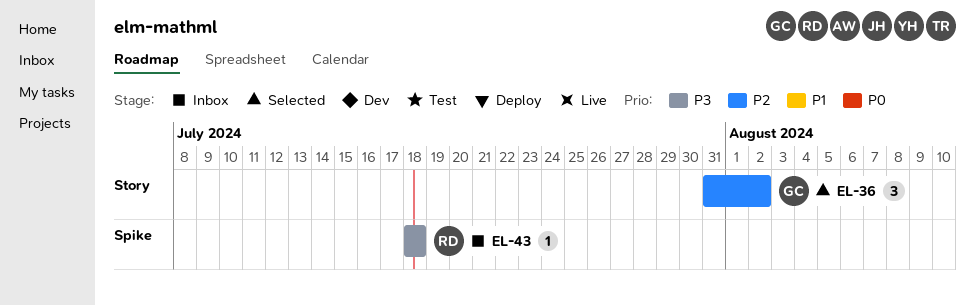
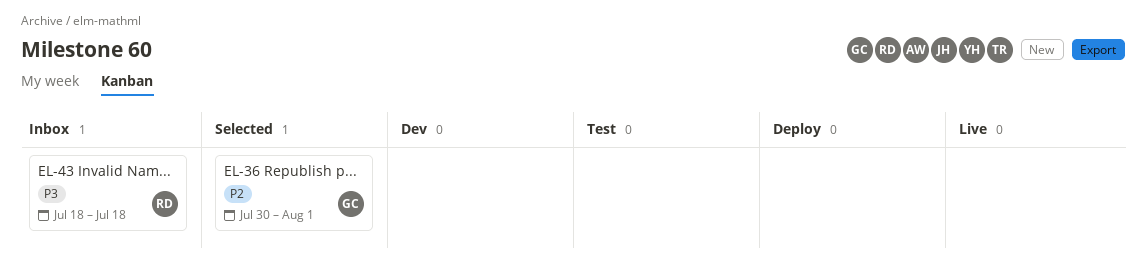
EL-36, start: Jul 31 -> Jul 30
EL-36, due: Aug 2 -> Aug 1

